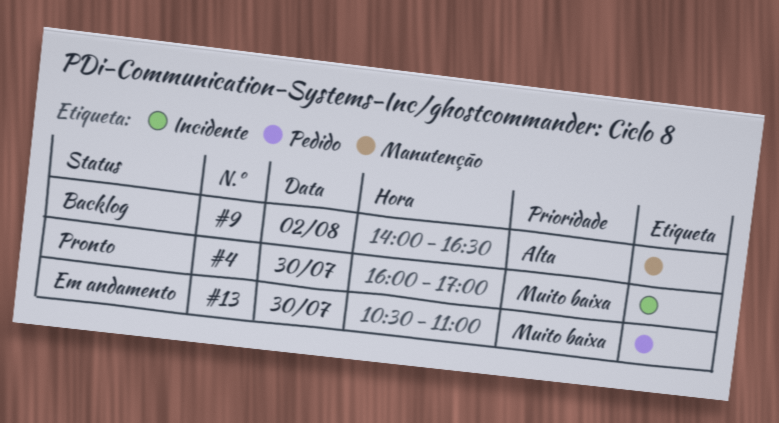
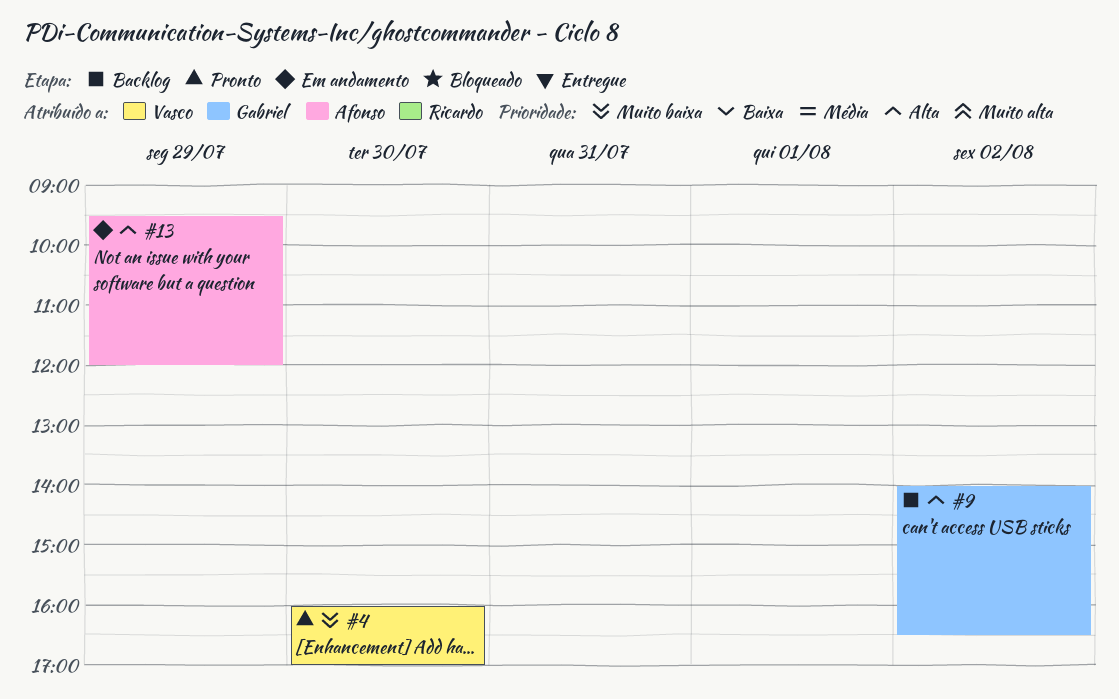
#13, priority: Muito baixa -> Alta
#13, day: Jul 30 -> Jul 29
#13, begins: 10:30 -> 09:30
#13, ends: 11:00 -> 12:00

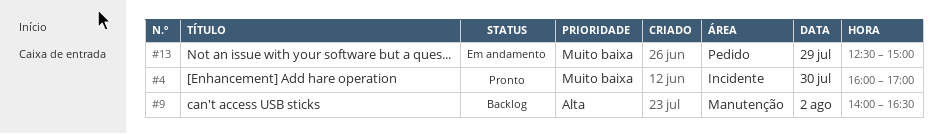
#13, priority: Alta -> Muito baixa
#13, begins: 09:30 -> 12:30
#13, ends: 12:00 -> 15:00

